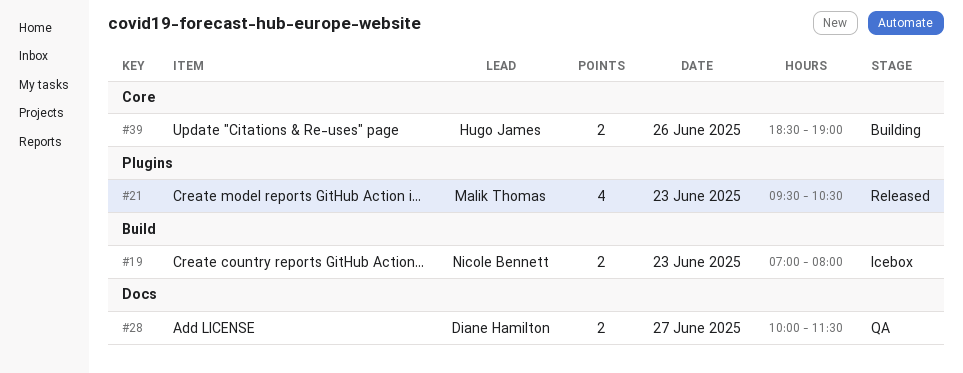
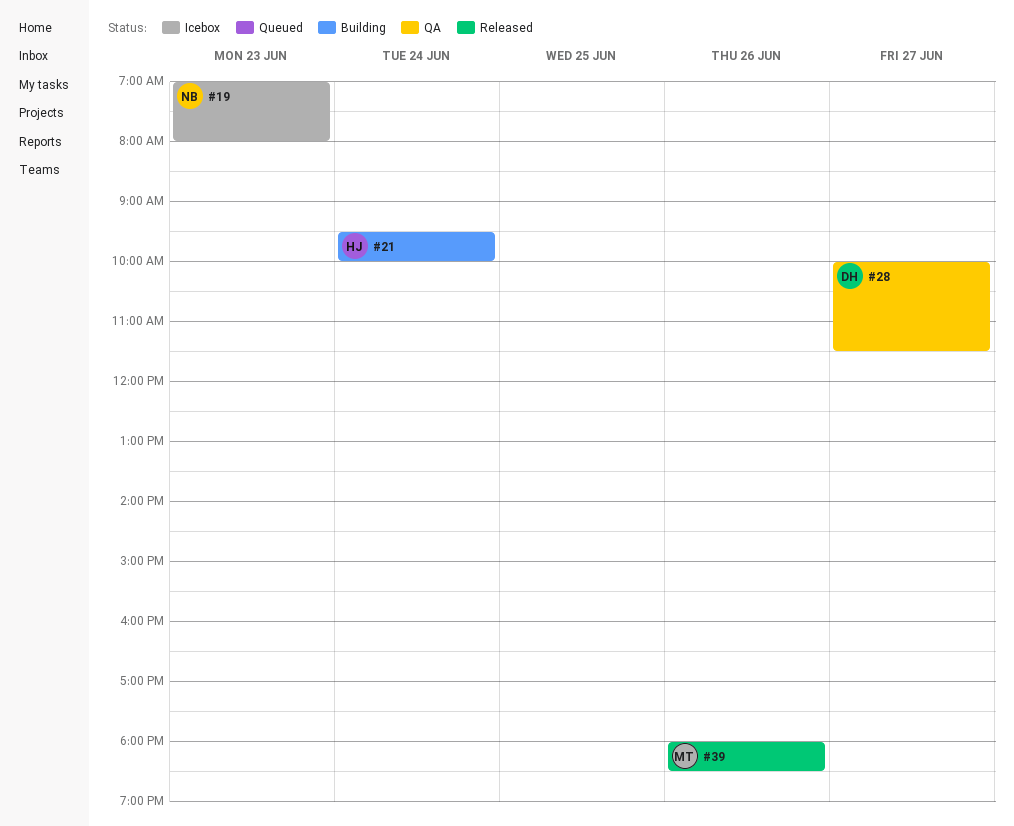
#21, status: Released -> Building
#21, owner: Malik Thomas -> Hugo James
#21, day: Jun 23 -> Jun 24
#21, ends: 10:30 -> 10:00
#39, status: Building -> Released
#39, owner: Hugo James -> Malik Thomas
#39, begins: 18:30 -> 18:00
#39, ends: 19:00 -> 18:30

